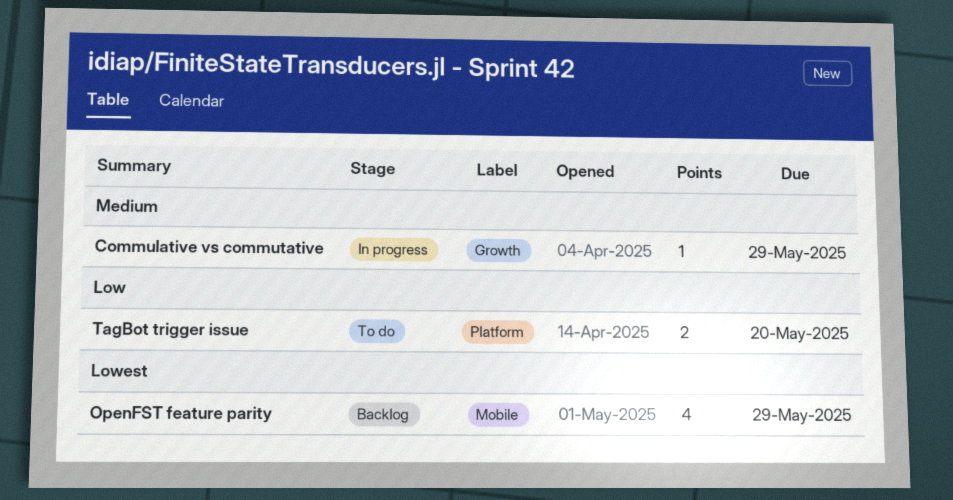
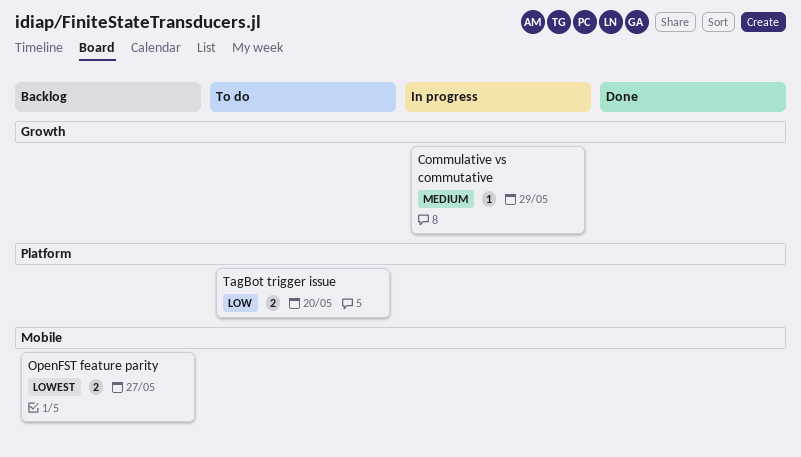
OpenFST feature parity, estimate: 4 -> 2
OpenFST feature parity, due: May 29 -> May 27

